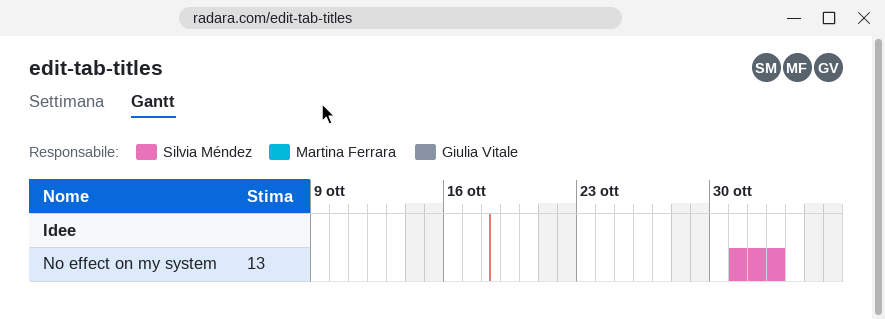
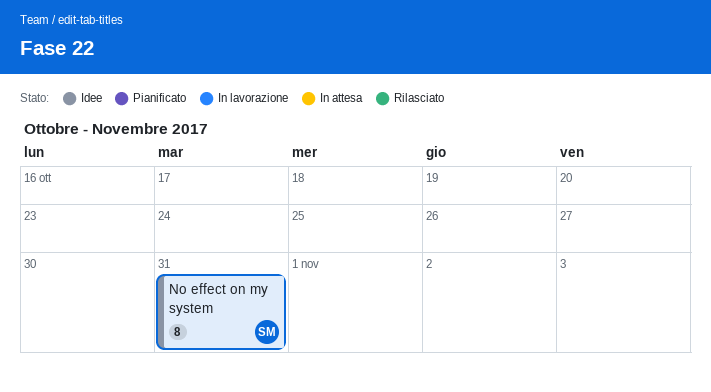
No effect on my system, estimate: 13 -> 8
No effect on my system, due: Nov 2 -> Oct 31

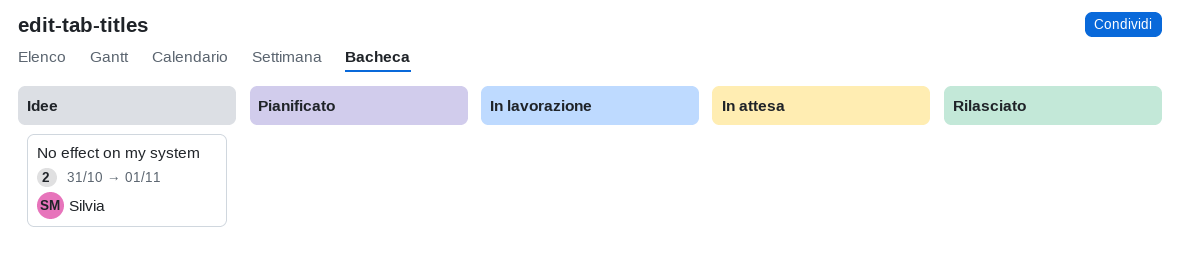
No effect on my system, estimate: 8 -> 2
No effect on my system, due: Oct 31 -> Nov 1

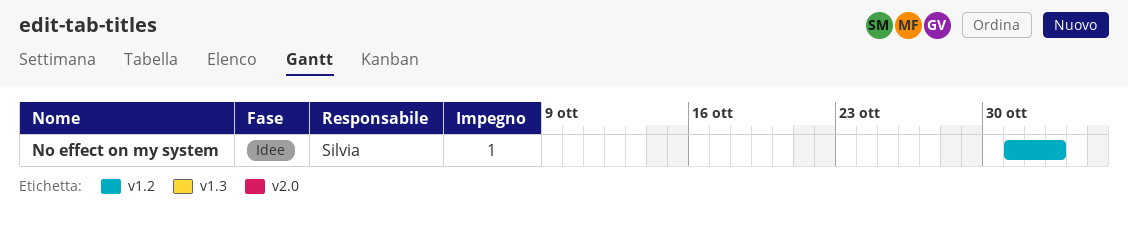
No effect on my system, estimate: 2 -> 1
No effect on my system, due: Nov 1 -> Nov 2

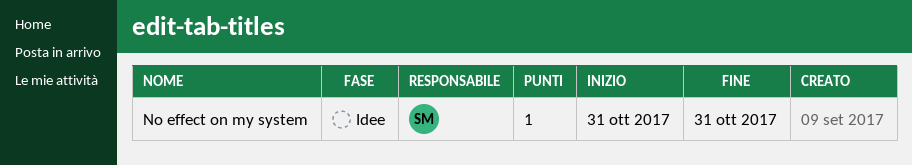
No effect on my system, due: Nov 2 -> Oct 31

